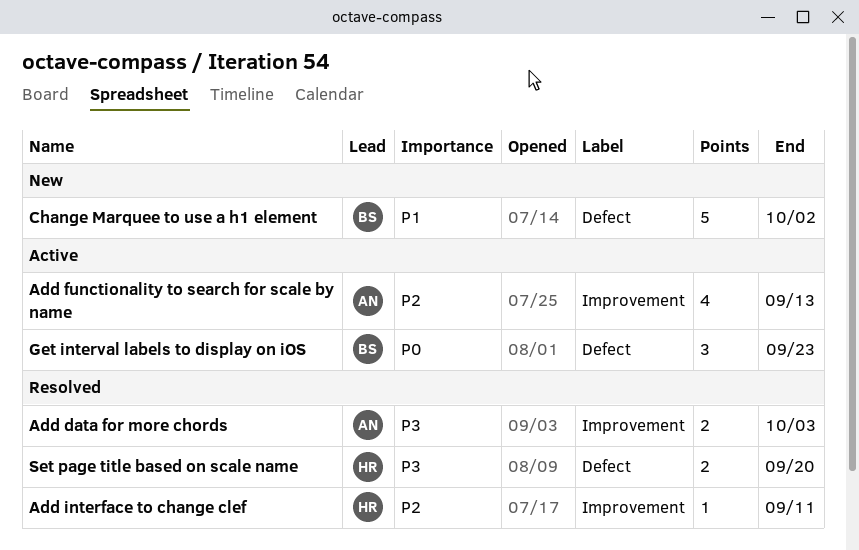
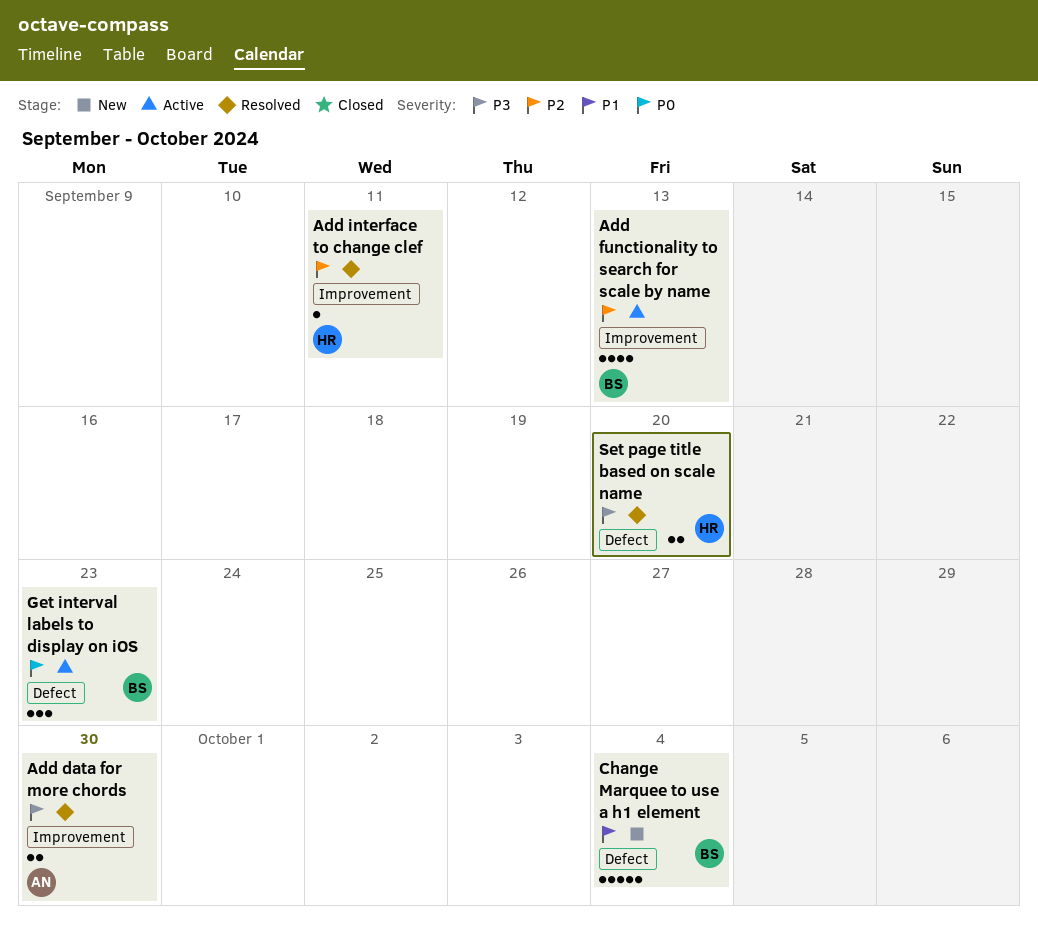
Add data for more chords, due: Oct 3 -> Sep 30
Add functionality to search for scale by name, owner: AN -> BS
Change Marquee to use a h1 element, due: Oct 2 -> Oct 4

